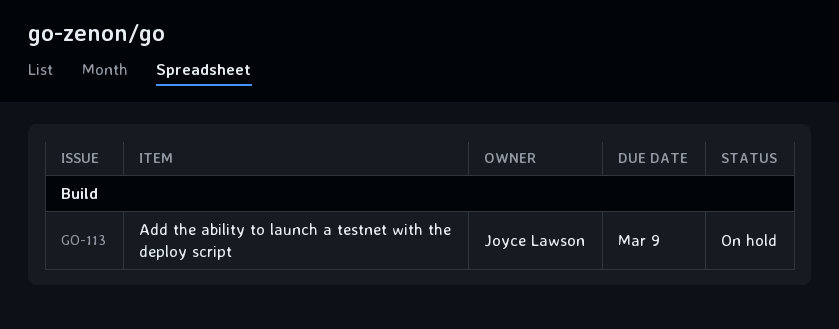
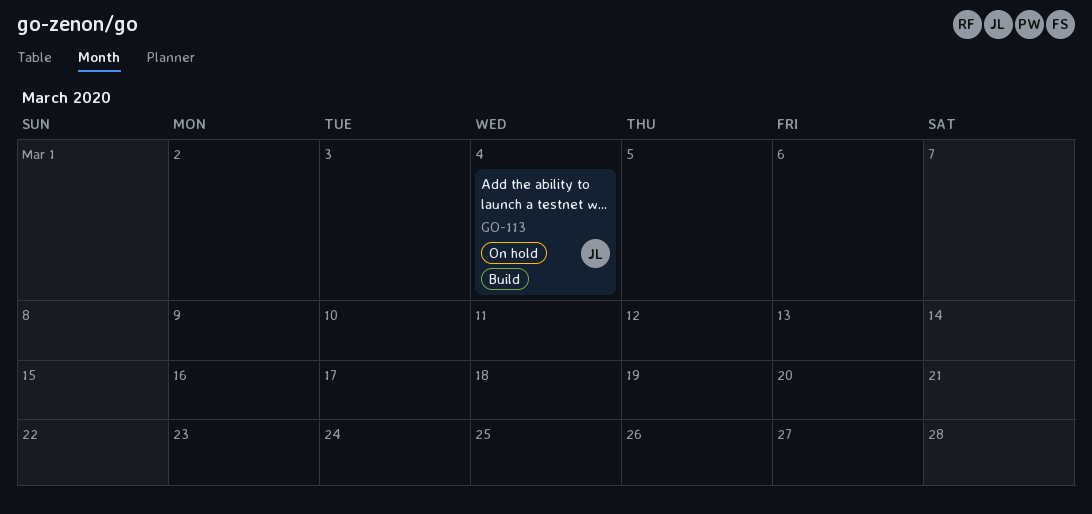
GO-113, due: Mar 9 -> Mar 4

